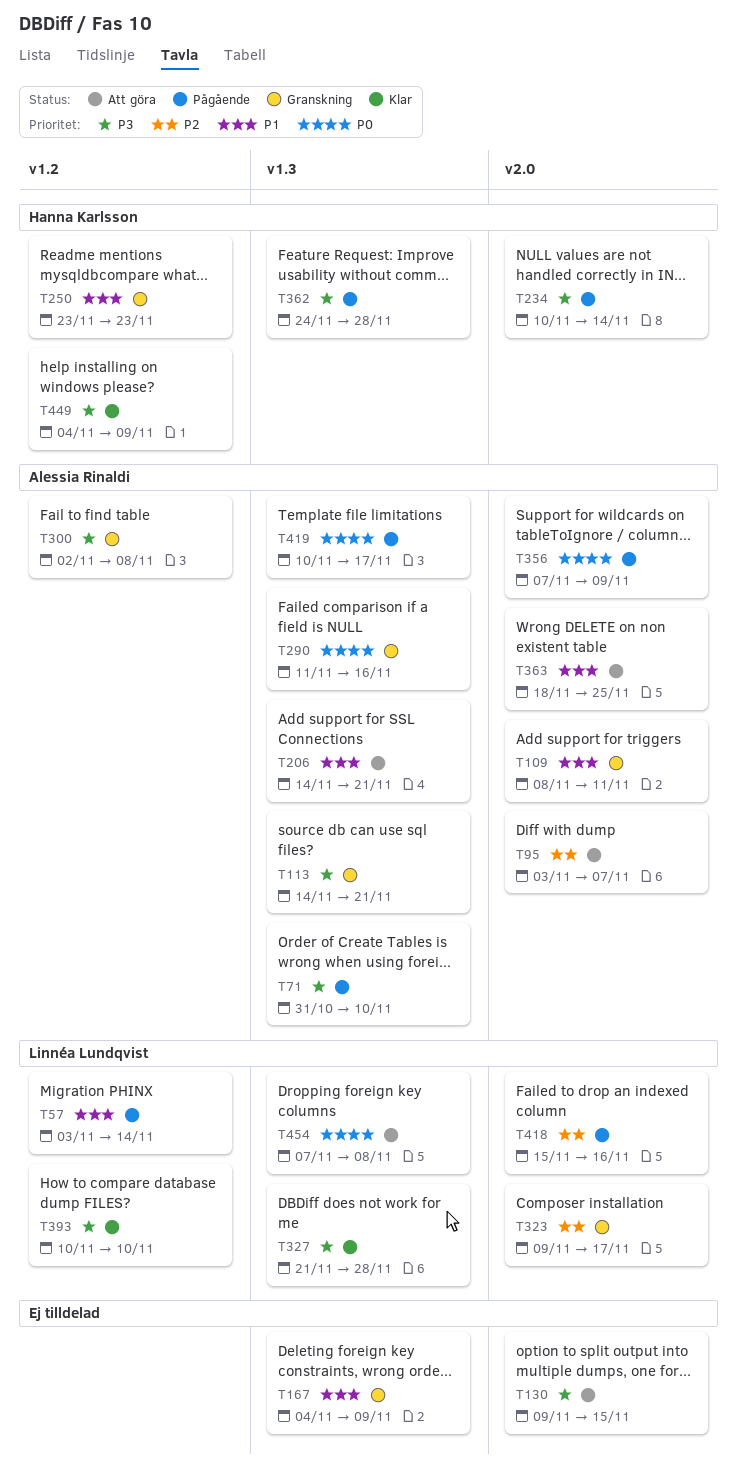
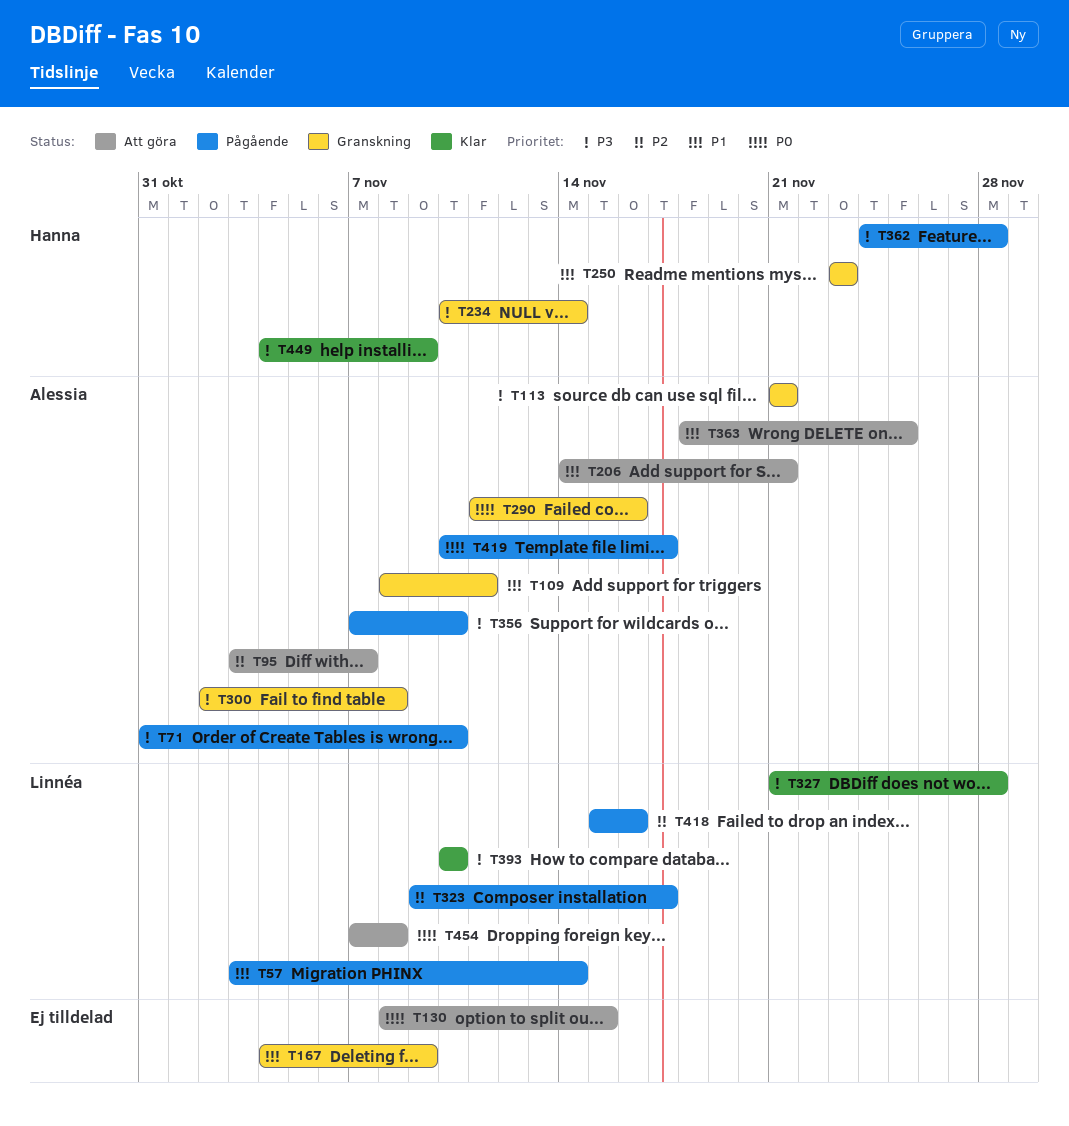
T113, start: Nov 14 -> Nov 21
T130, priority: P3 -> P0
T130, start: Nov 9 -> Nov 8
T234, status: Pågående -> Granskning
T323, status: Granskning -> Pågående
T356, priority: P0 -> P3
T356, due: Nov 9 -> Nov 10

